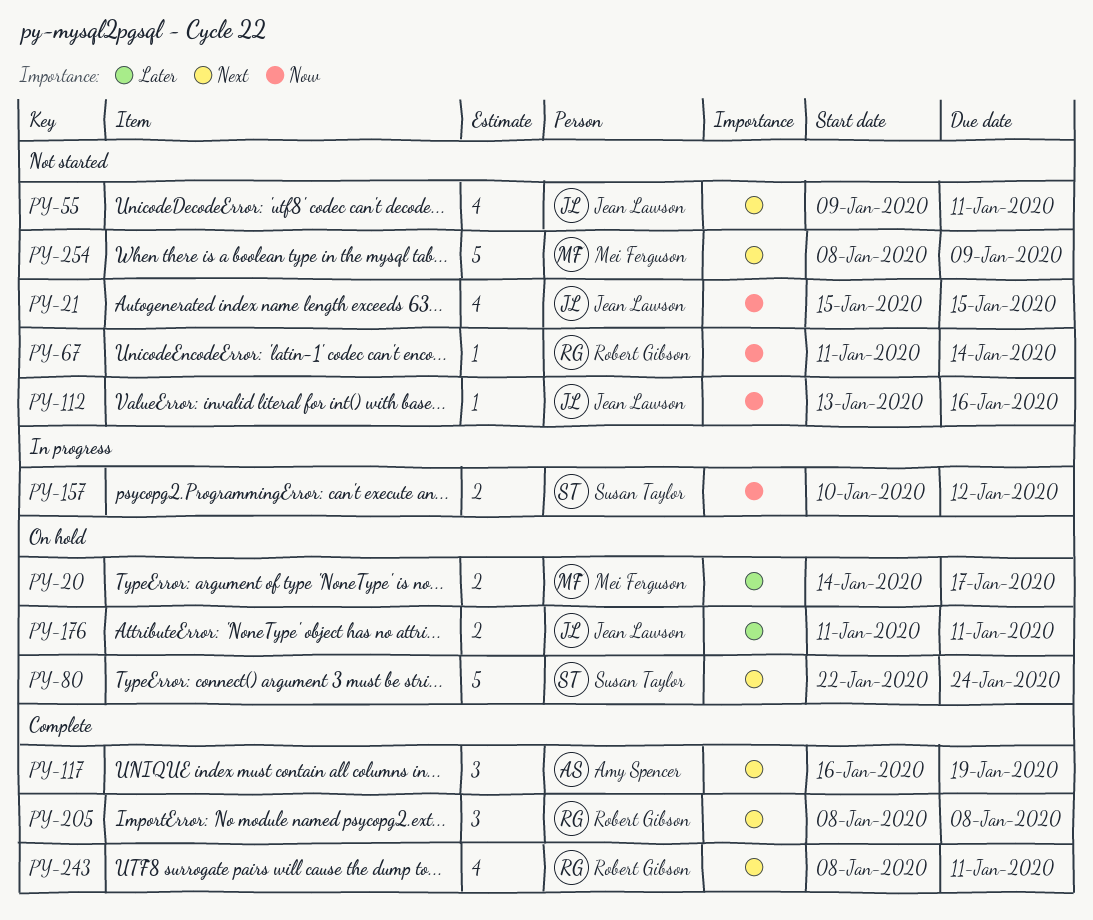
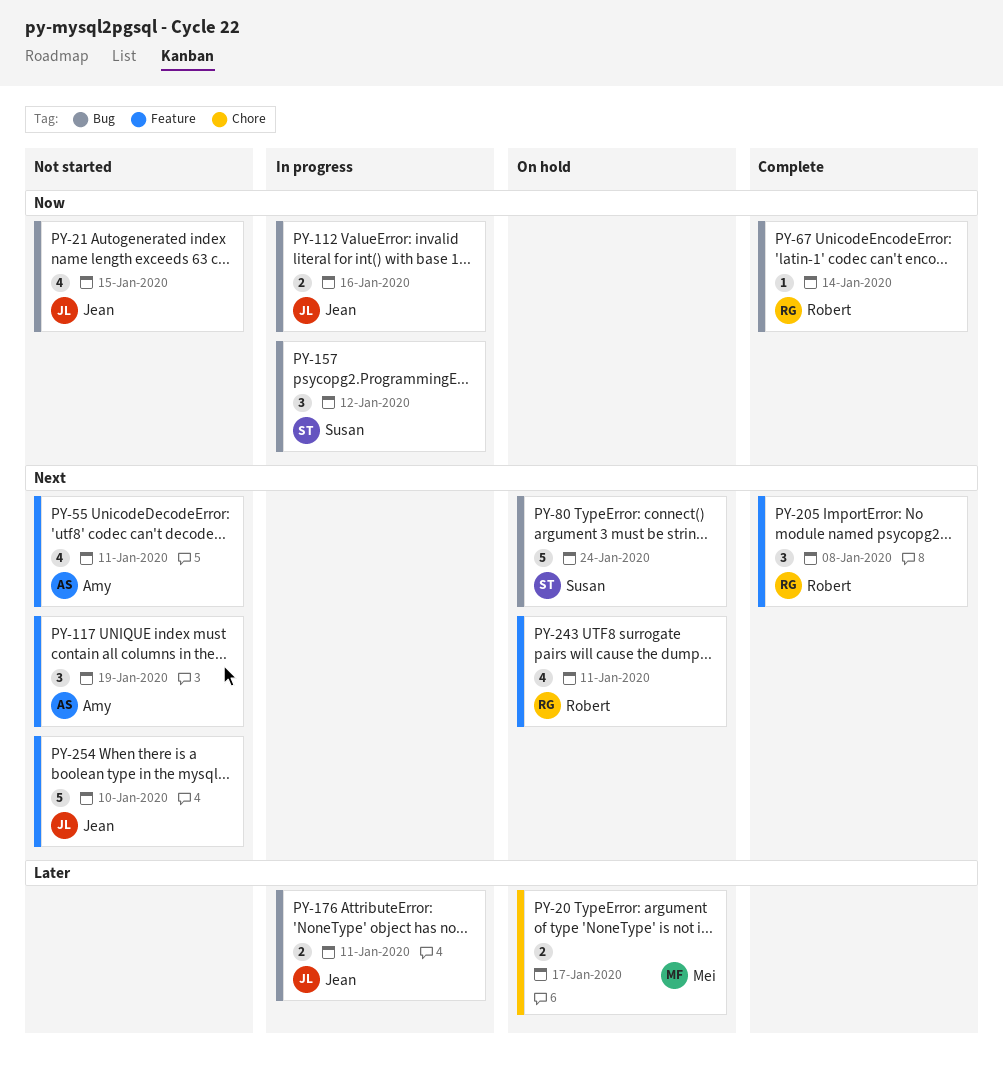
PY-55, owner: Jean Lawson -> Amy Spencer
PY-67, status: Not started -> Complete
PY-112, status: Not started -> In progress
PY-112, estimate: 1 -> 2
PY-117, status: Complete -> Not started
PY-157, estimate: 2 -> 3
PY-176, status: On hold -> In progress
PY-243, status: Complete -> On hold
PY-254, owner: Mei Ferguson -> Jean Lawson
PY-254, due: Jan 9 -> Jan 10

